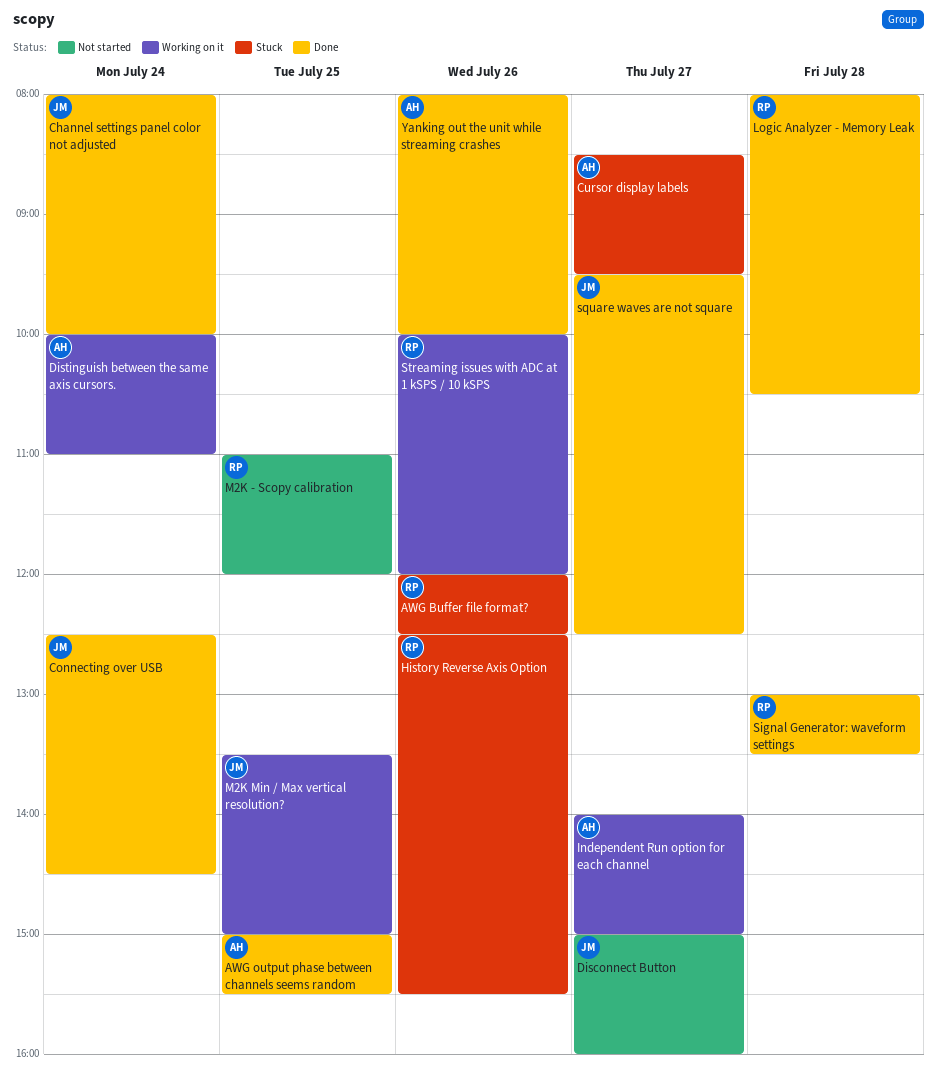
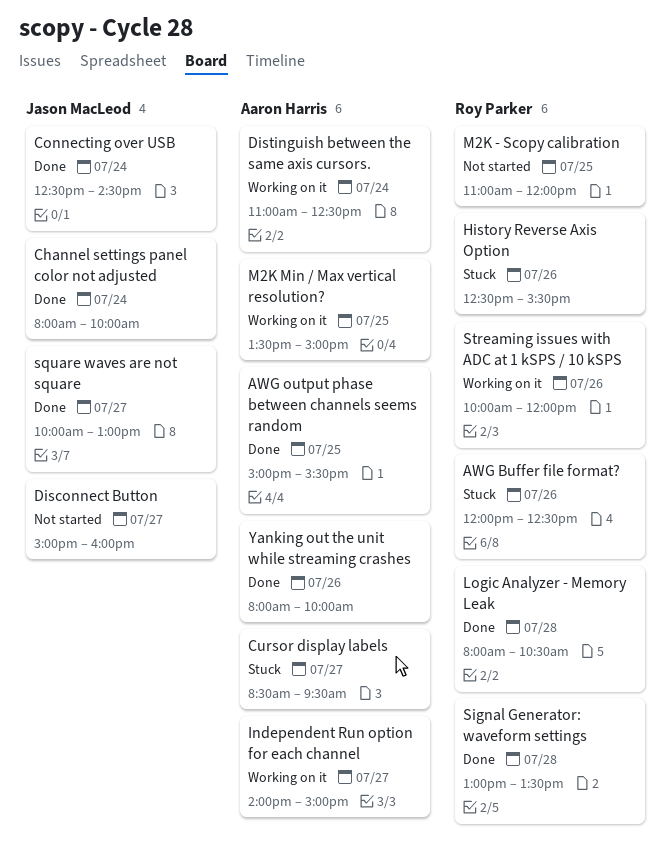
Distinguish between the same axis cursors., begins: 10:00 -> 11:00
Distinguish between the same axis cursors., ends: 11:00 -> 12:30
M2K Min / Max vertical resolution?, owner: Jason MacLeod -> Aaron Harris
square waves are not square, begins: 09:30 -> 10:00
square waves are not square, ends: 12:30 -> 13:00

